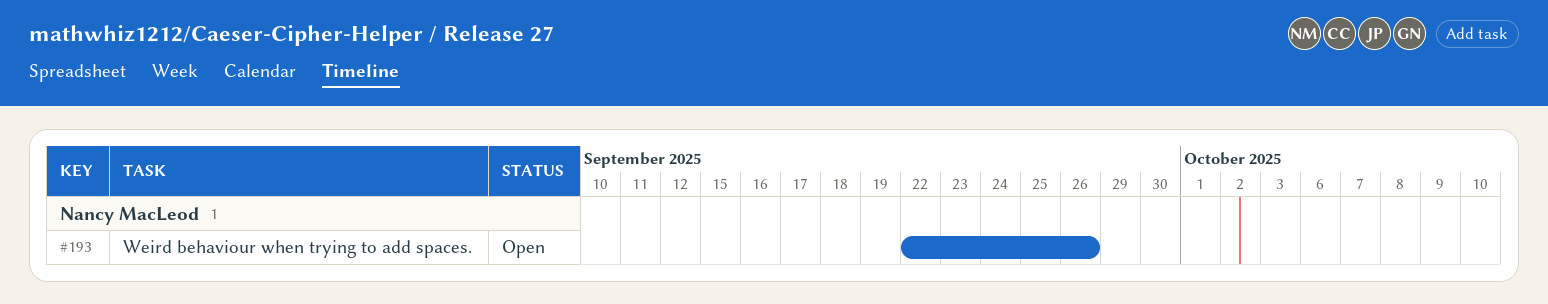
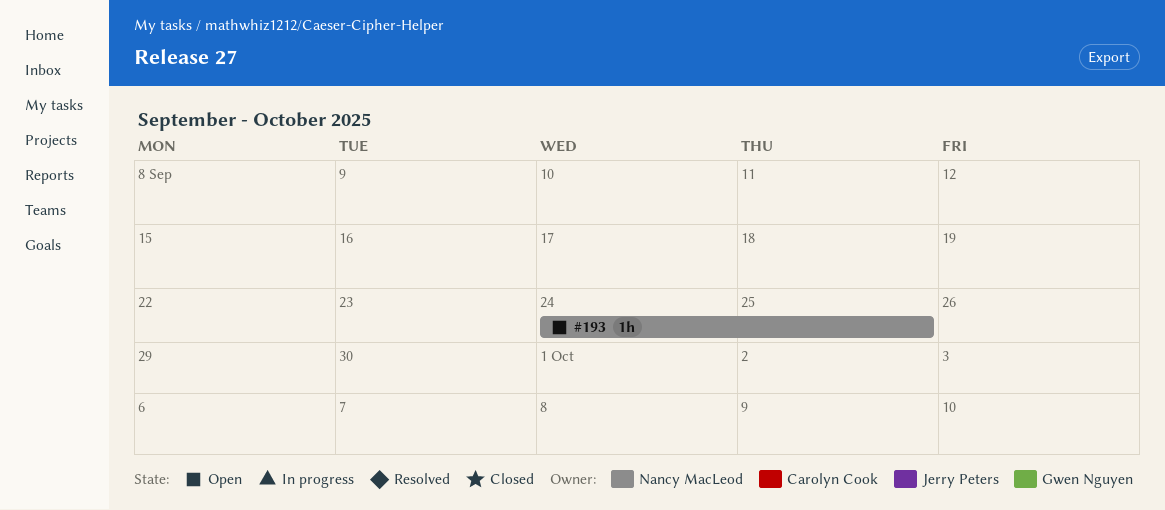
#193, start: Sep 22 -> Sep 24
#193, due: Sep 26 -> Sep 25

